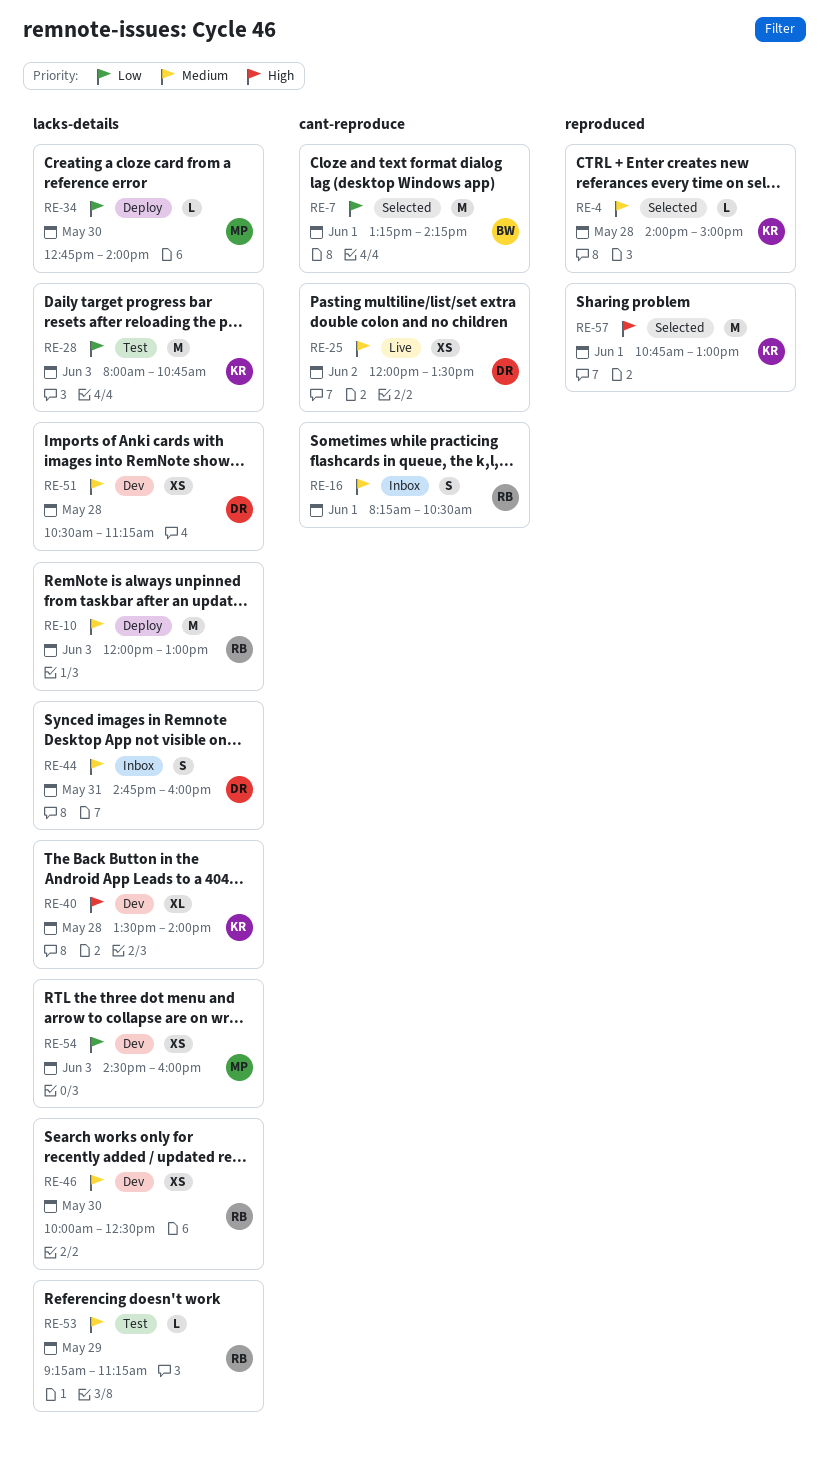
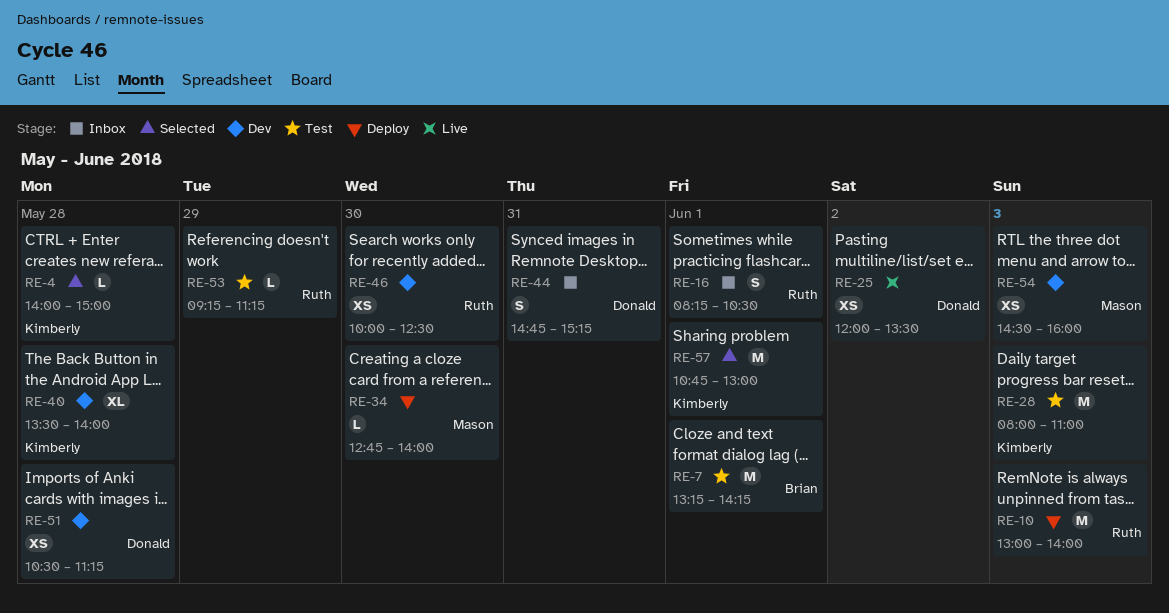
RE-7, status: Selected -> Test
RE-10, begins: 12:00 -> 13:00
RE-10, ends: 13:00 -> 14:00
RE-28, ends: 10:45 -> 11:00
RE-44, ends: 16:00 -> 15:15

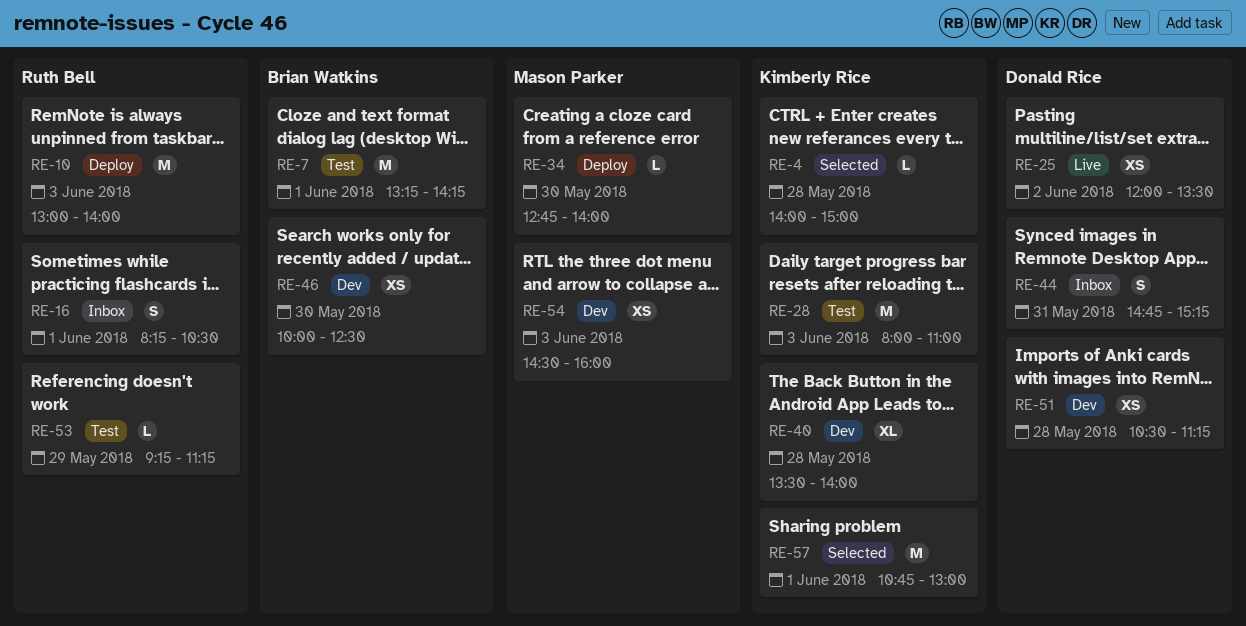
RE-46, owner: Ruth Bell -> Brian Watkins

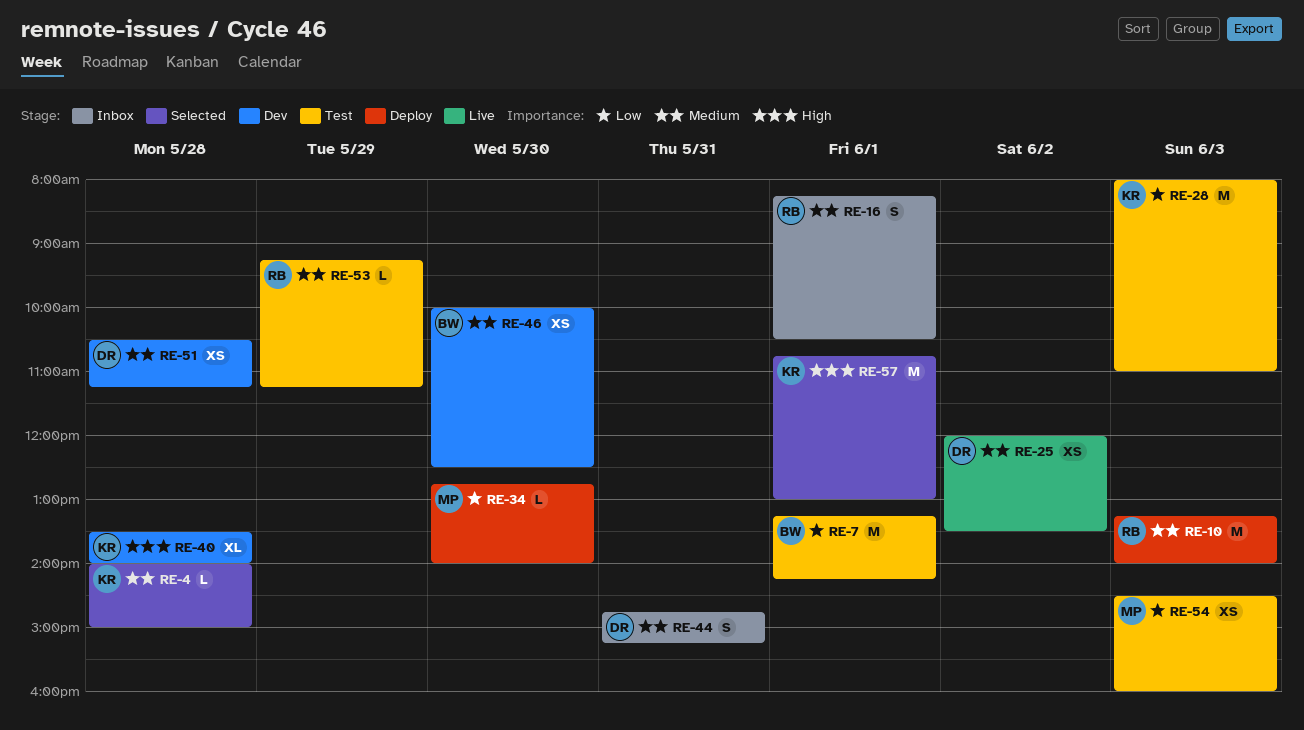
RE-10, begins: 13:00 -> 13:15
RE-54, status: Dev -> Test

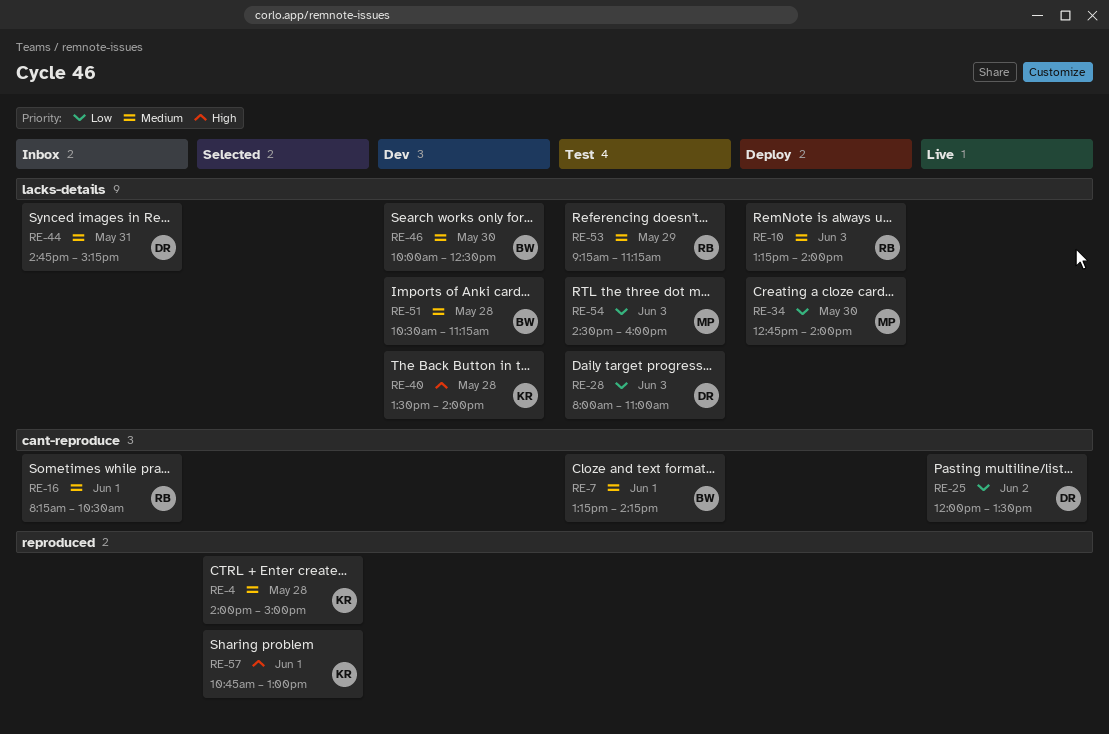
RE-7, priority: Low -> Medium
RE-25, priority: Medium -> Low
RE-28, owner: KR -> DR
RE-51, owner: DR -> BW

